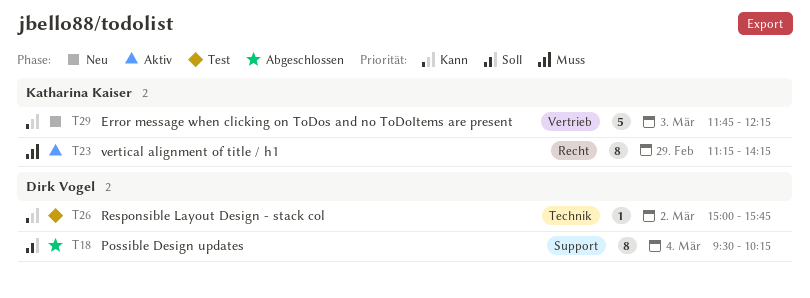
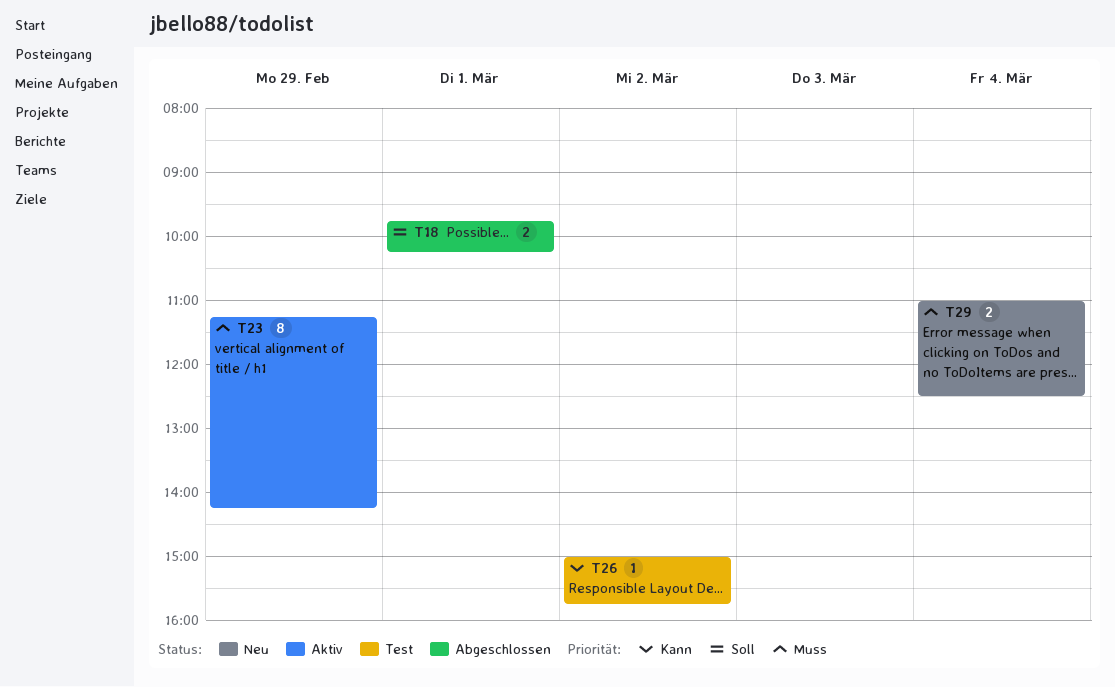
T18, estimate: 8 -> 2
T18, day: Mar 4 -> Mar 1
T18, begins: 09:30 -> 09:45
T29, priority: Kann -> Muss
T29, estimate: 5 -> 2
T29, day: Mar 3 -> Mar 4
T29, begins: 11:45 -> 11:00
T29, ends: 12:15 -> 12:30

